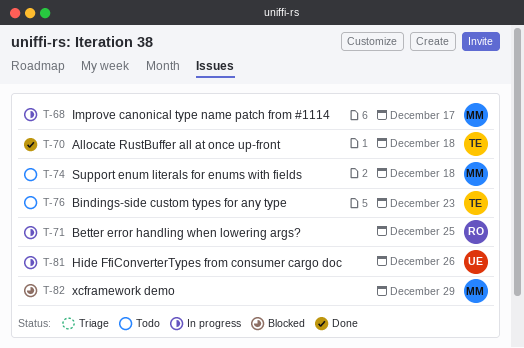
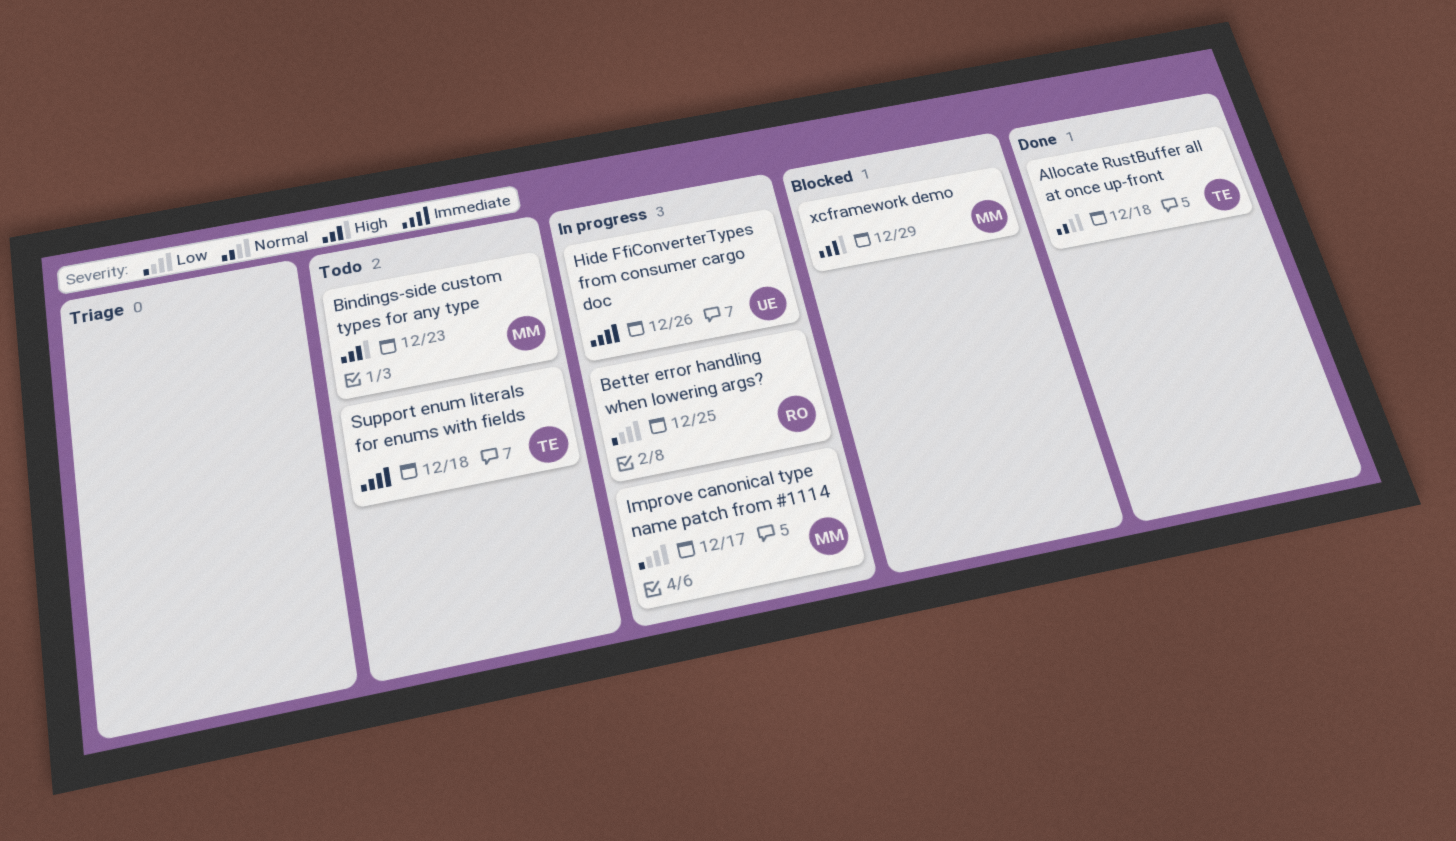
Bindings-side custom types for any type, owner: TE -> MM
Support enum literals for enums with fields, owner: MM -> TE

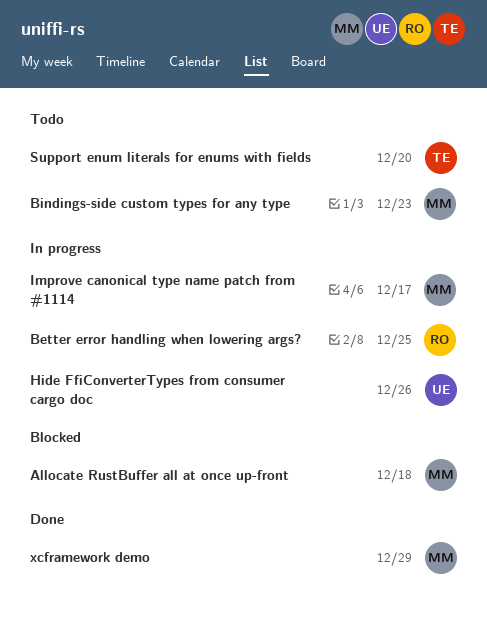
Allocate RustBuffer all at once up-front, status: Done -> Blocked
Allocate RustBuffer all at once up-front, owner: TE -> MM
Support enum literals for enums with fields, due: Dec 18 -> Dec 20
xcframework demo, status: Blocked -> Done

